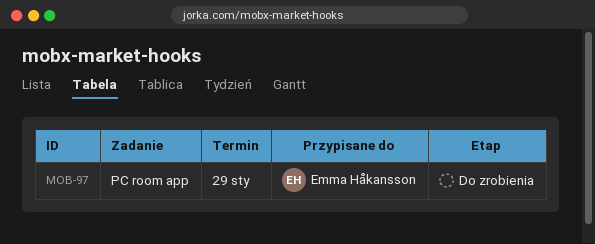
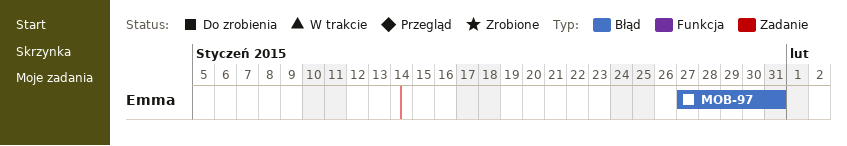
MOB-97, due: Jan 29 -> Jan 31

